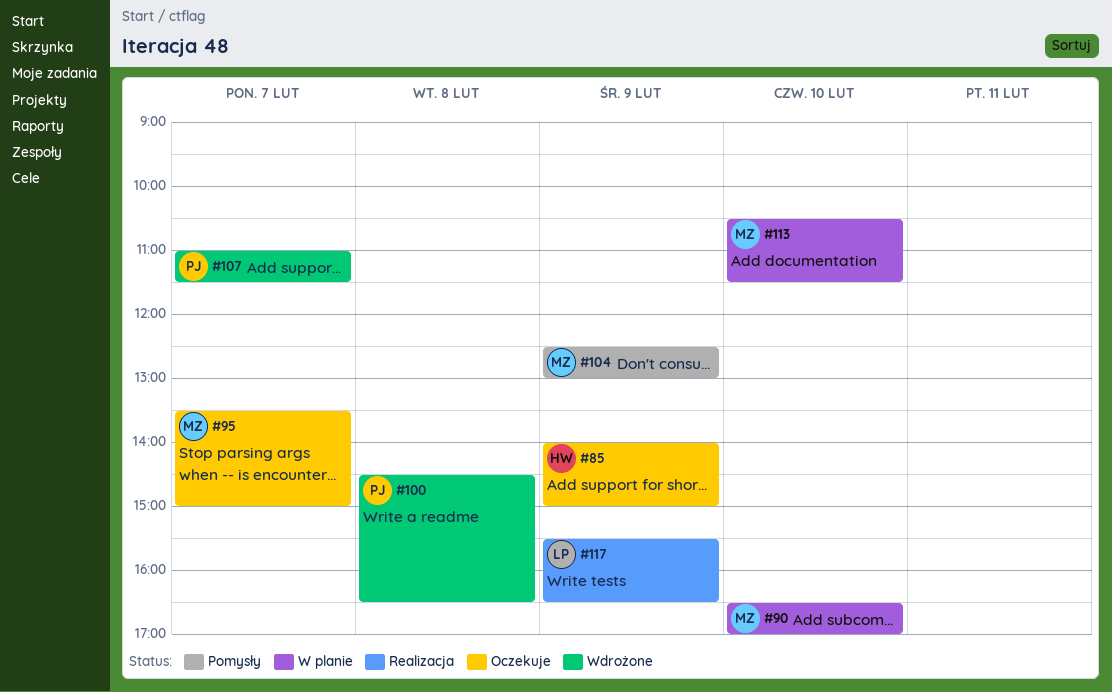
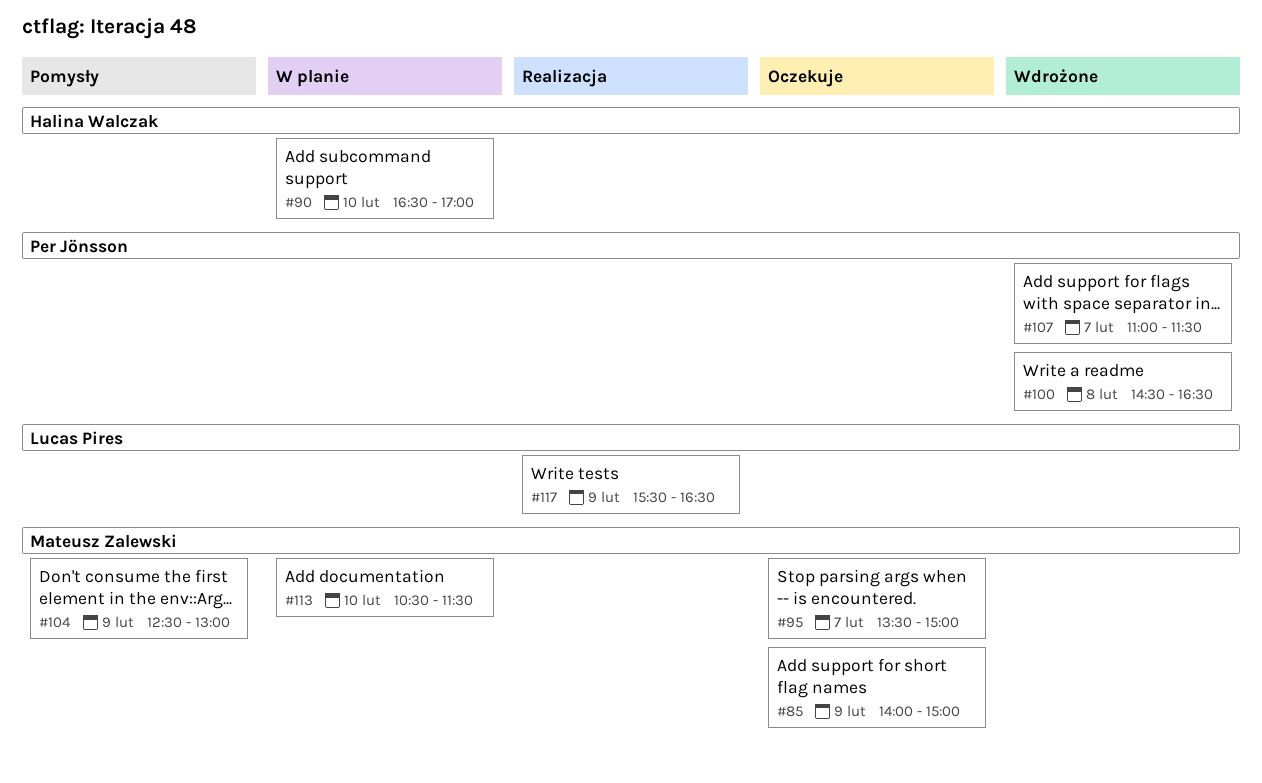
#85, owner: Halina Walczak -> Mateusz Zalewski
#90, owner: Mateusz Zalewski -> Halina Walczak

